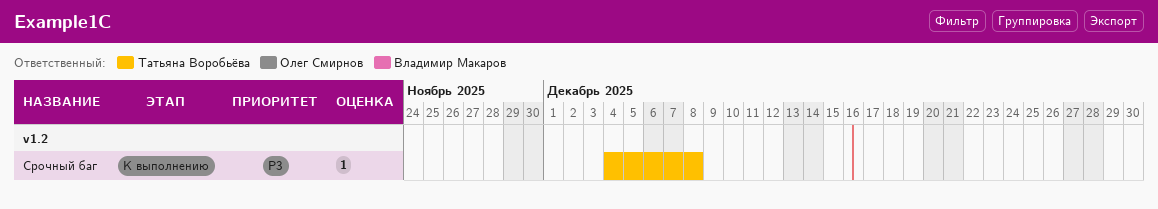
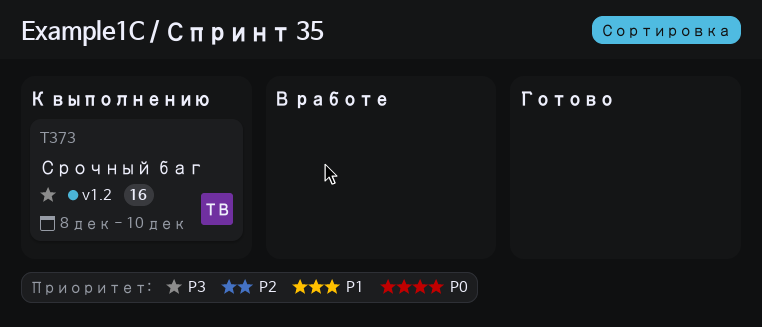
Срочный баг, estimate: 1 -> 16
Срочный баг, start: Dec 4 -> Dec 8
Срочный баг, due: Dec 8 -> Dec 10

